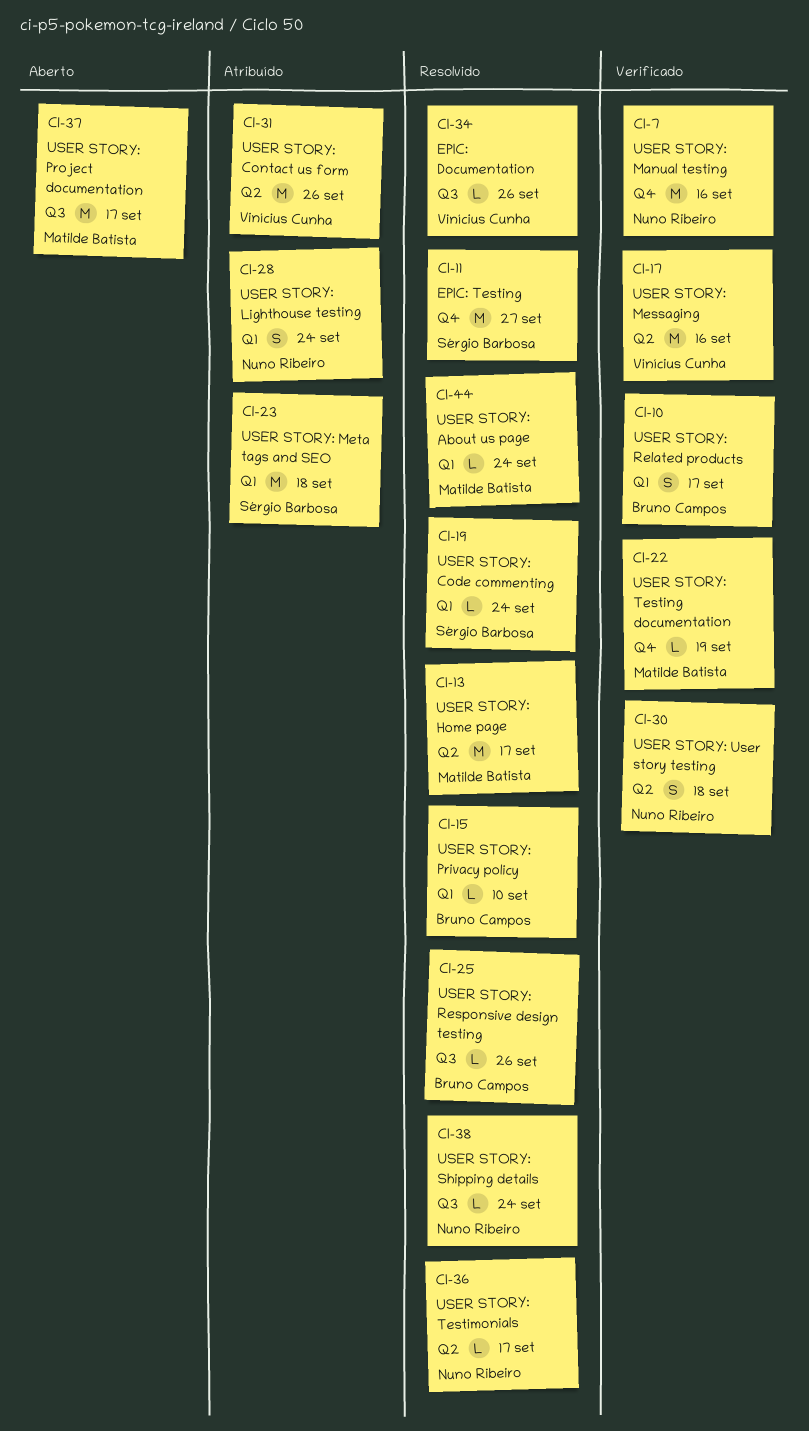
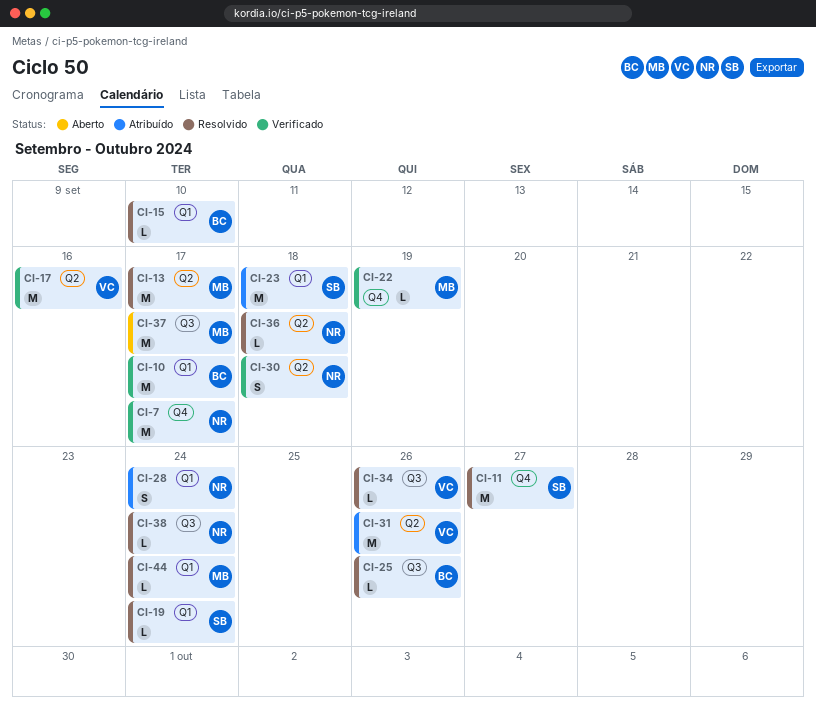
CI-7, due: Sep 16 -> Sep 17
CI-10, estimate: S -> M
CI-36, due: Sep 17 -> Sep 18

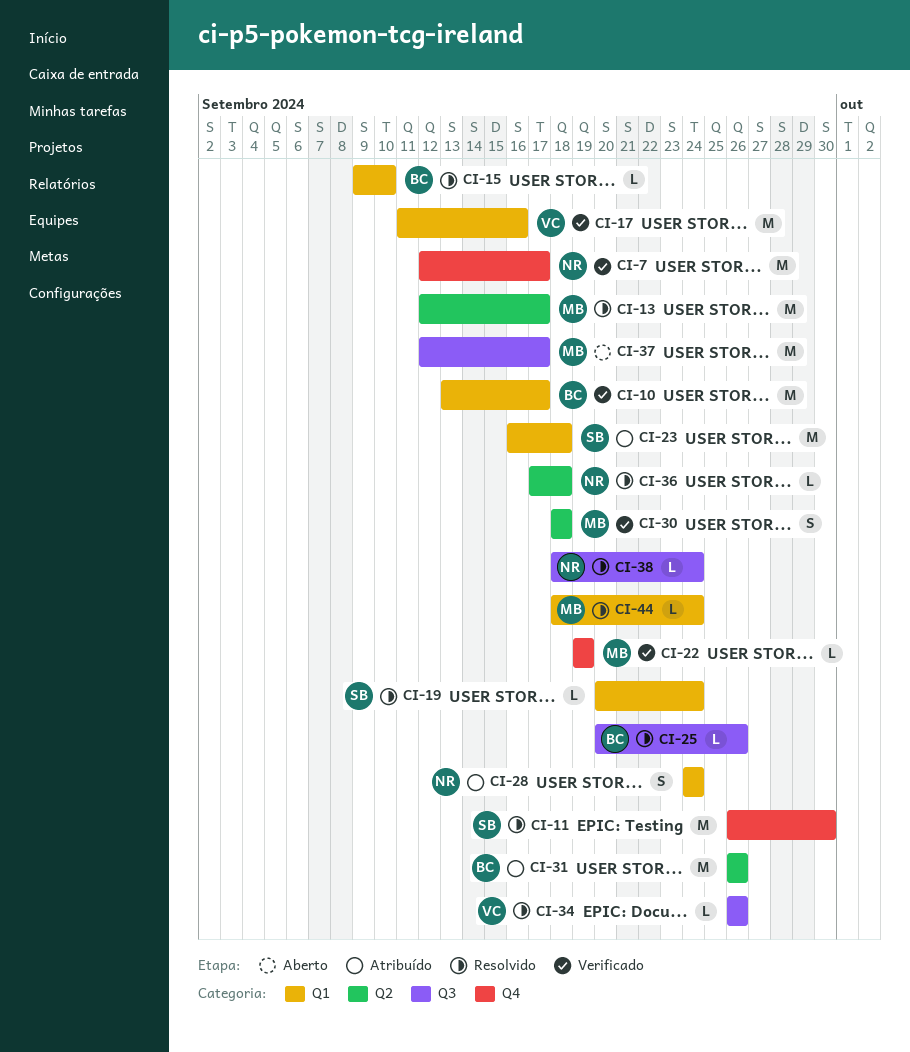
CI-11, due: Sep 27 -> Sep 30
CI-17, label: Q2 -> Q1
CI-30, owner: NR -> MB
CI-31, owner: VC -> BC

